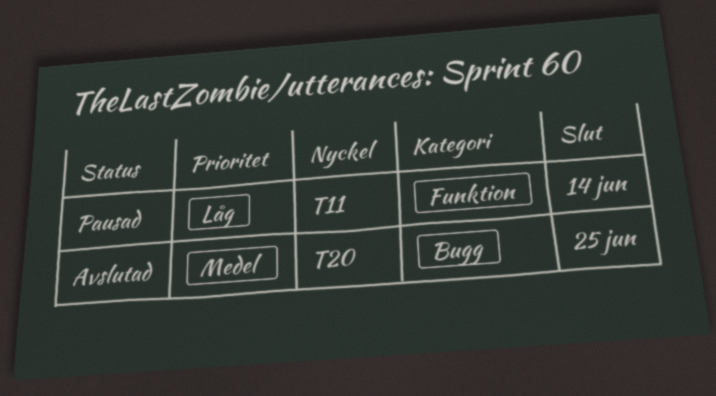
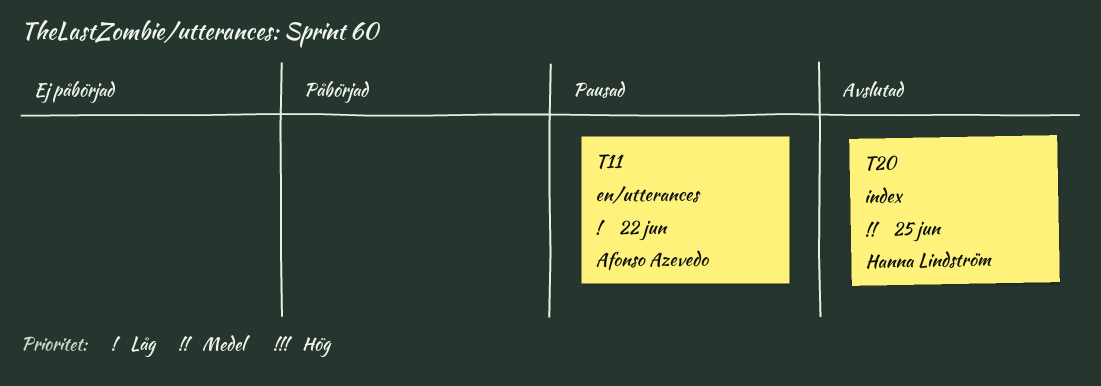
T11, due: Jun 14 -> Jun 22

